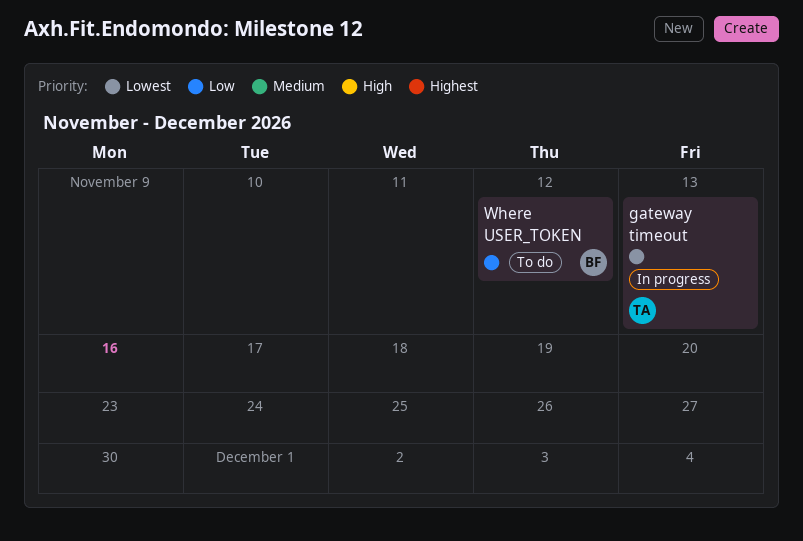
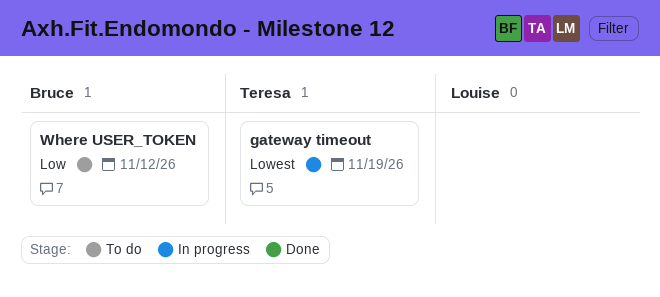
gateway timeout, due: Nov 13 -> Nov 19

